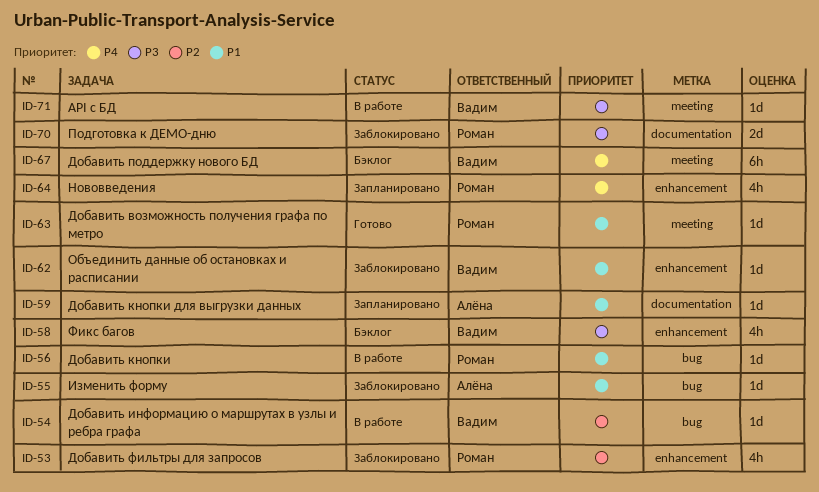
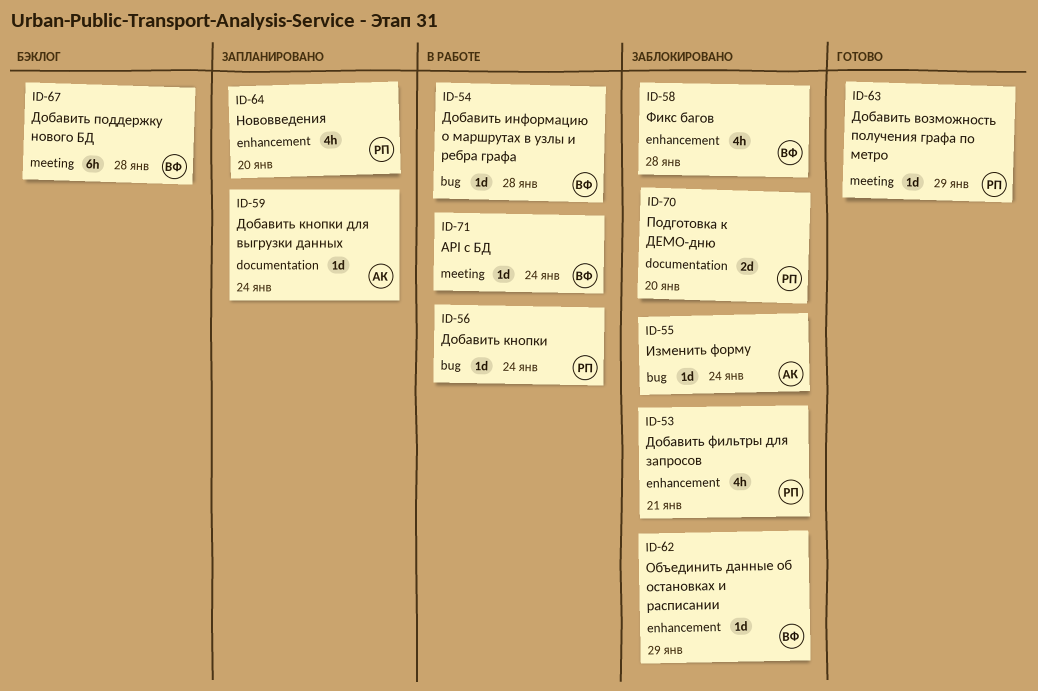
ID-58, status: Бэклог -> Заблокировано

